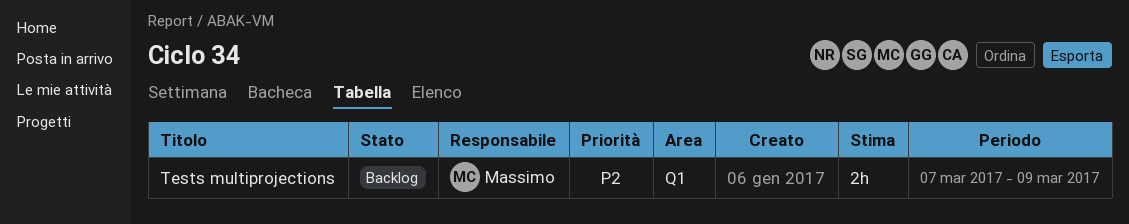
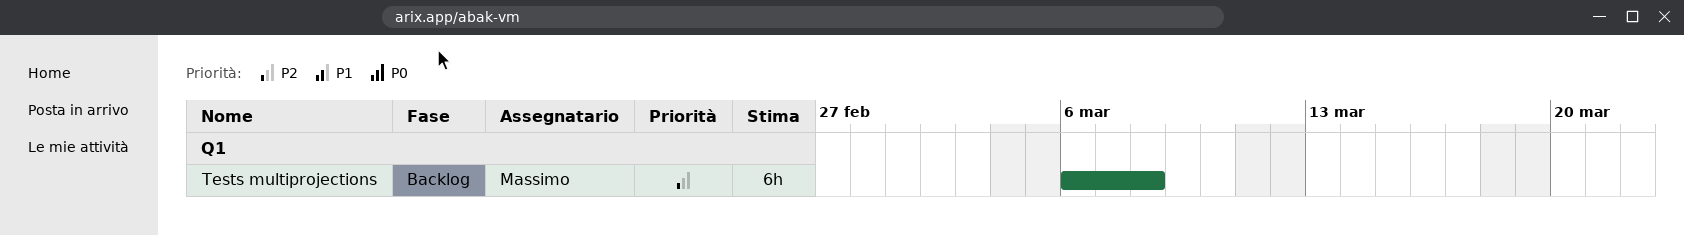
Tests multiprojections, estimate: 2h -> 6h
Tests multiprojections, start: Mar 7 -> Mar 6
Tests multiprojections, due: Mar 9 -> Mar 8

